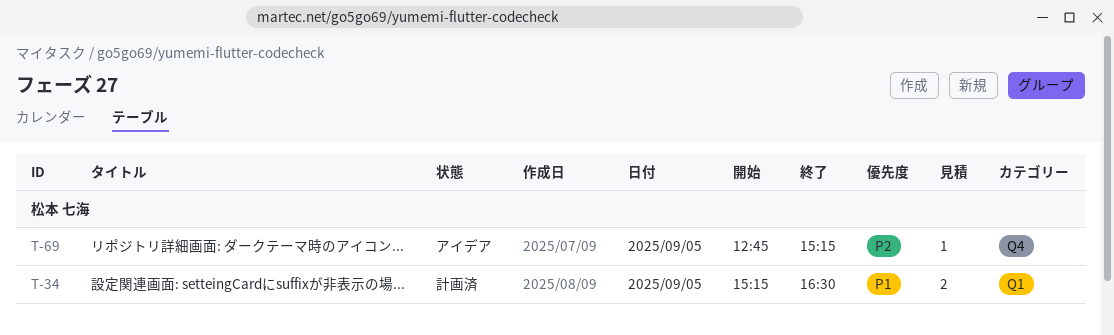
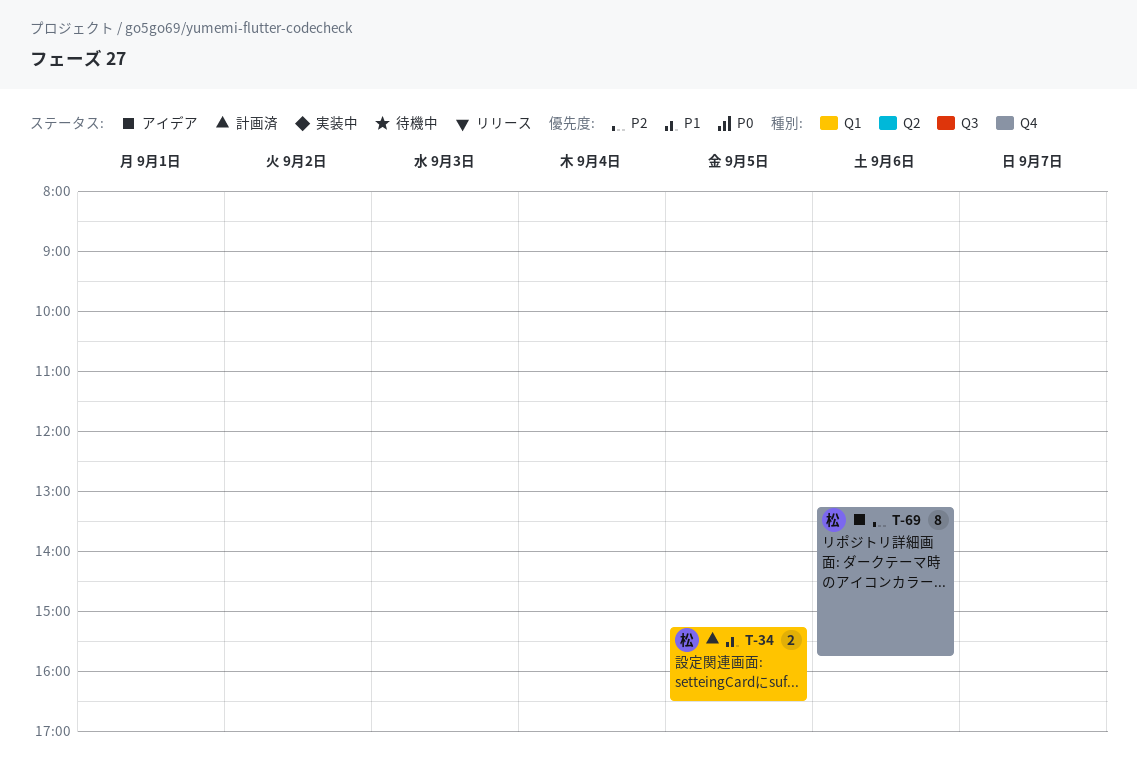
T-69, estimate: 1 -> 8
T-69, day: Sep 5 -> Sep 6
T-69, begins: 12:45 -> 13:15
T-69, ends: 15:15 -> 15:45

